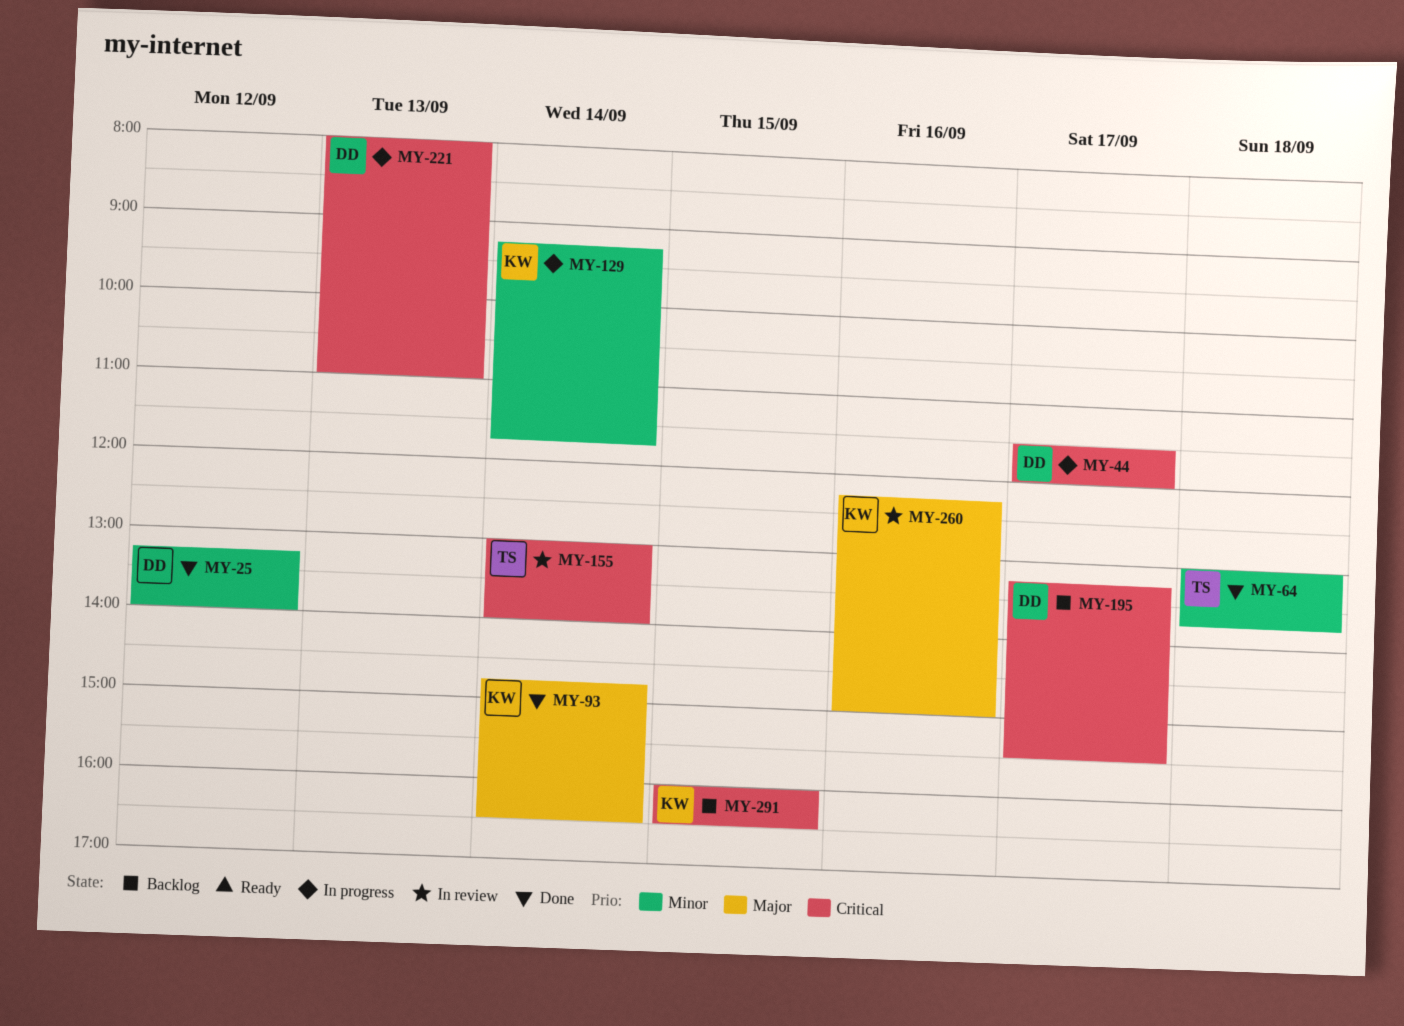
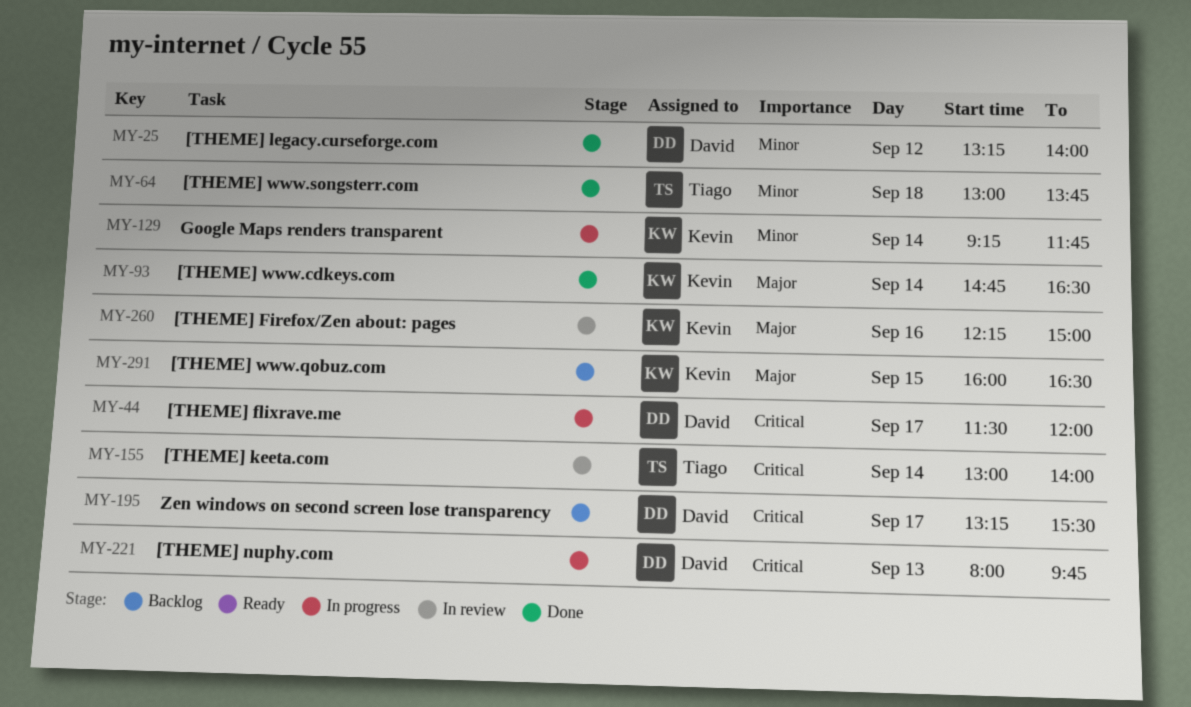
MY-221, ends: 11:00 -> 09:45
MY-291, priority: Critical -> Major

